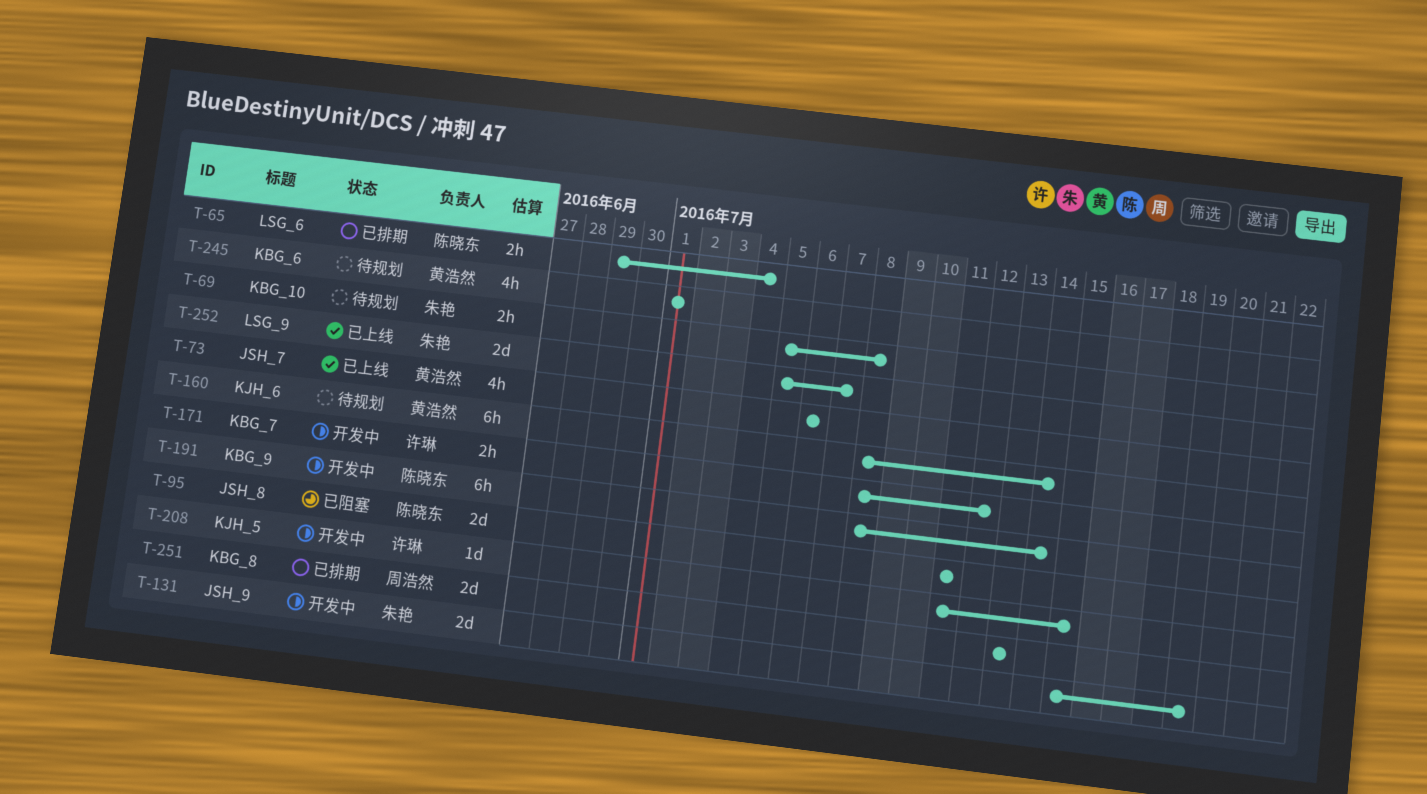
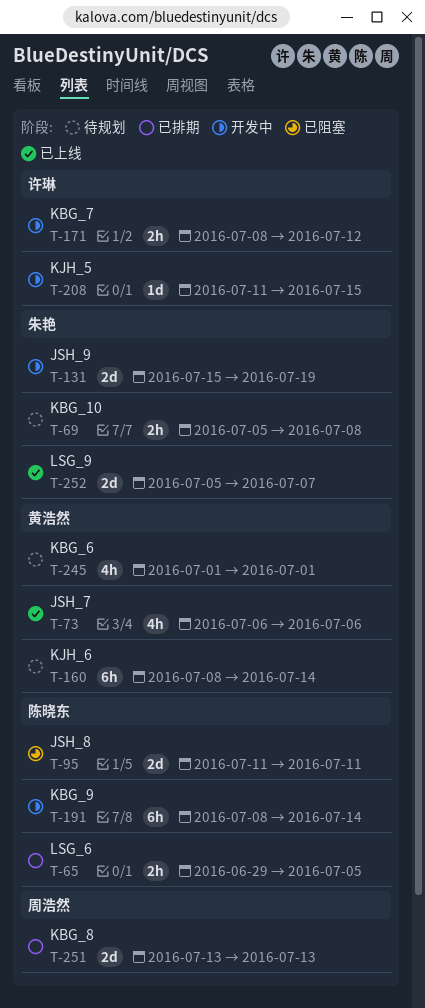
T-65, due: Jul 4 -> Jul 5

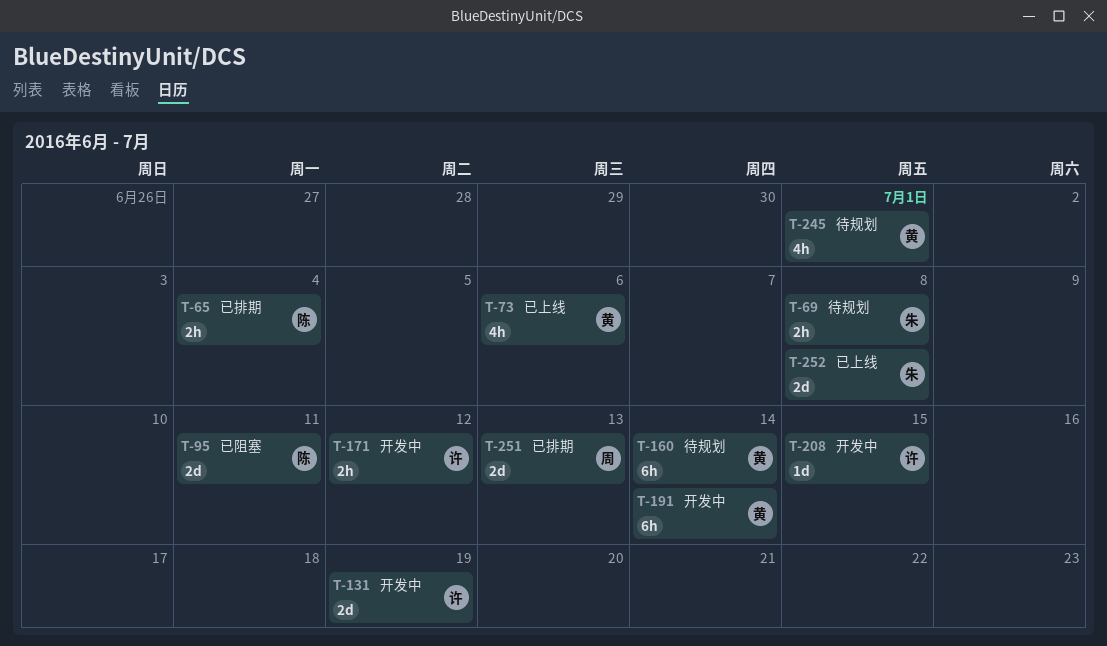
T-65, due: Jul 5 -> Jul 4
T-131, owner: 朱艳 -> 许琳
T-191, owner: 陈晓东 -> 黄浩然
T-252, due: Jul 7 -> Jul 8

